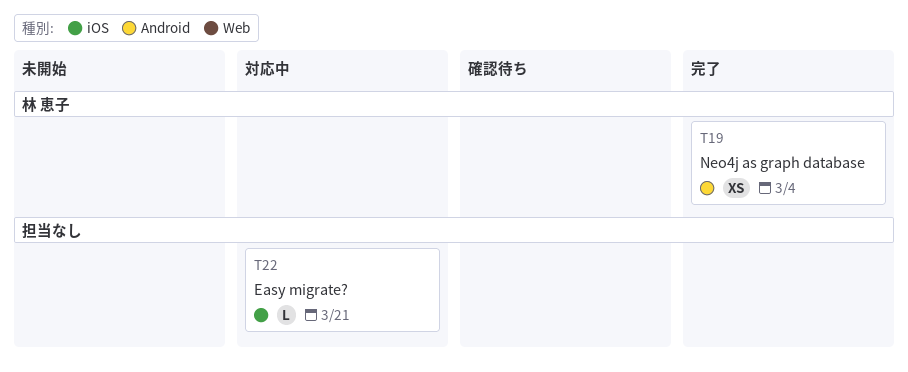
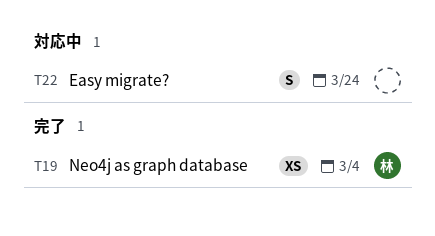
T22, estimate: L -> S
T22, due: Mar 21 -> Mar 24

